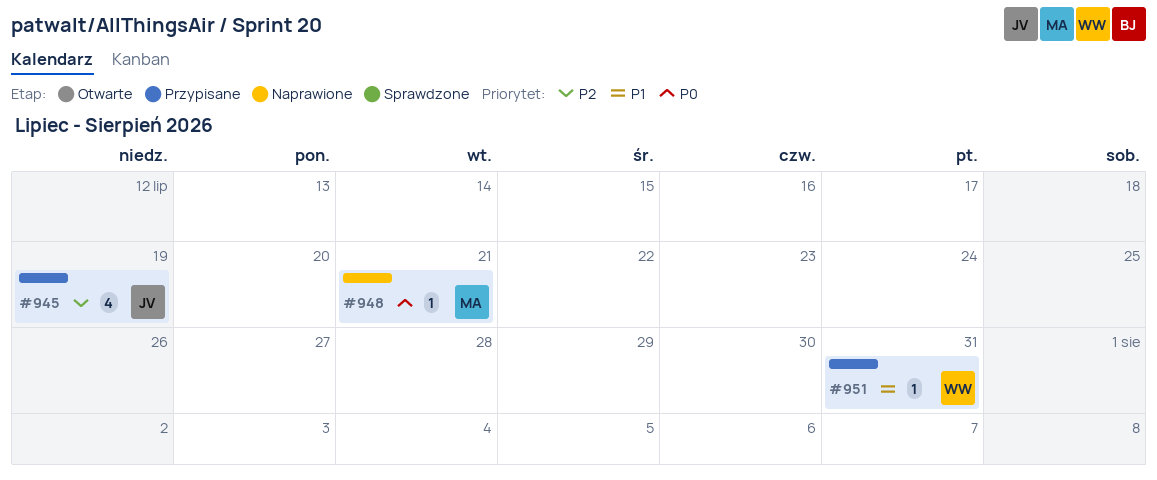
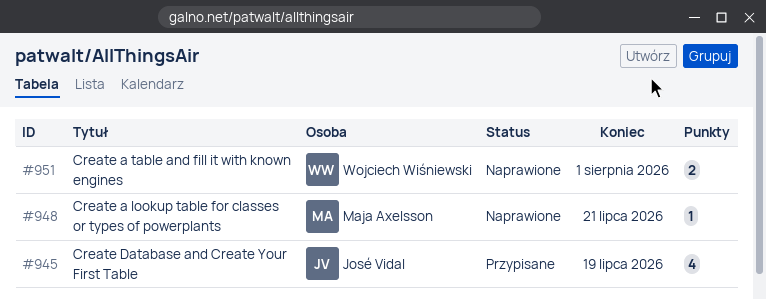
#951, status: Przypisane -> Naprawione
#951, estimate: 1 -> 2
#951, due: Jul 31 -> Aug 1

